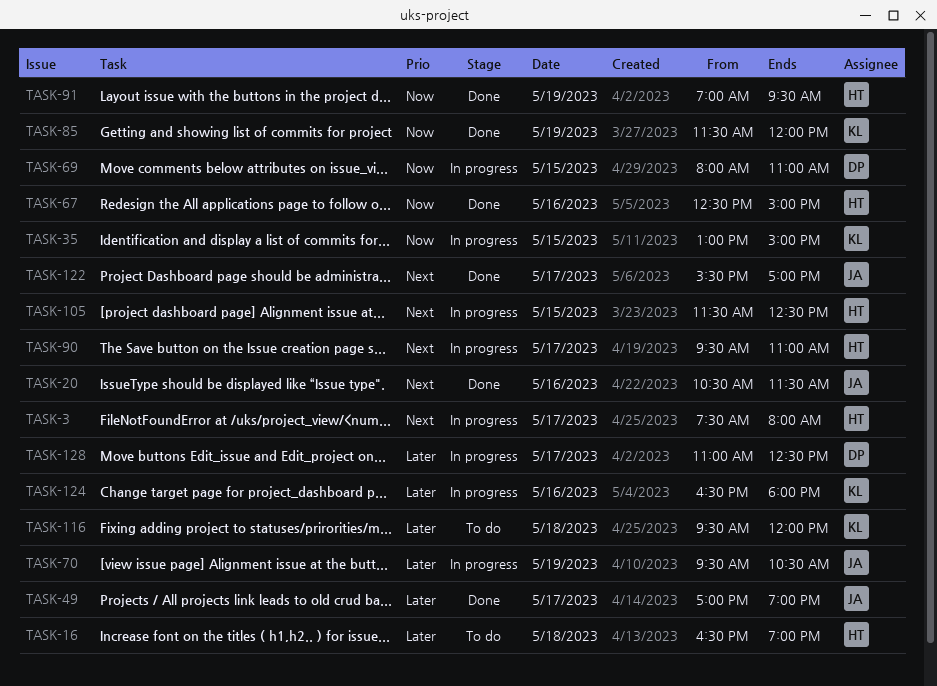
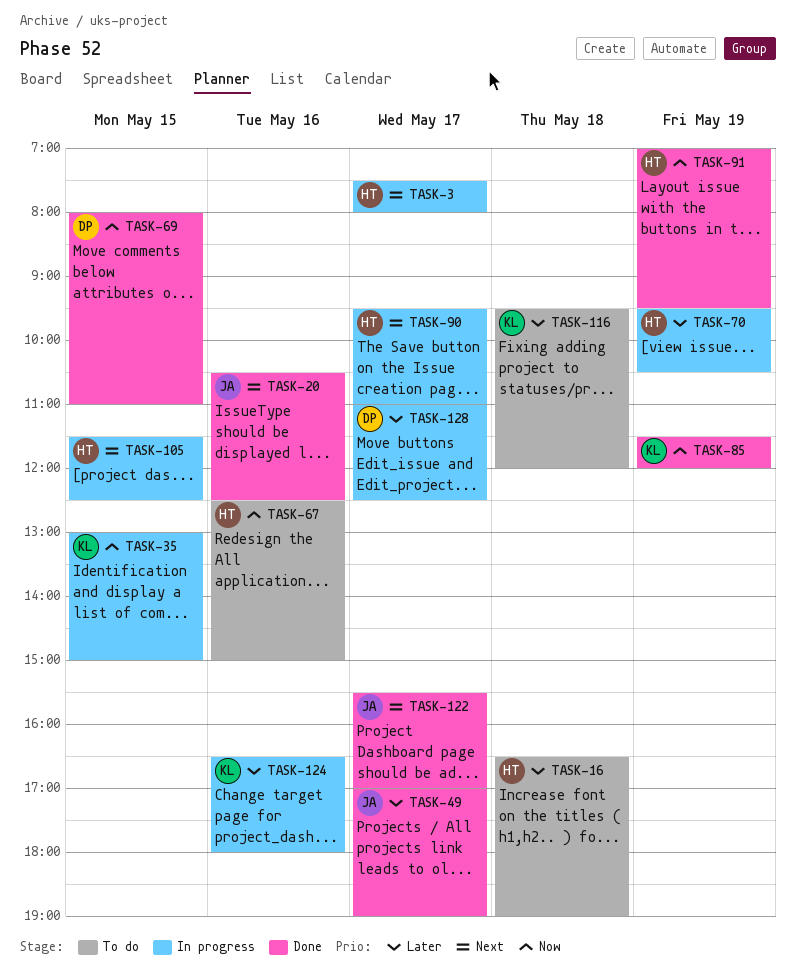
TASK-20, ends: 11:30 -> 12:30
TASK-67, status: Done -> To do
TASK-69, status: In progress -> Done
TASK-70, owner: JA -> HT

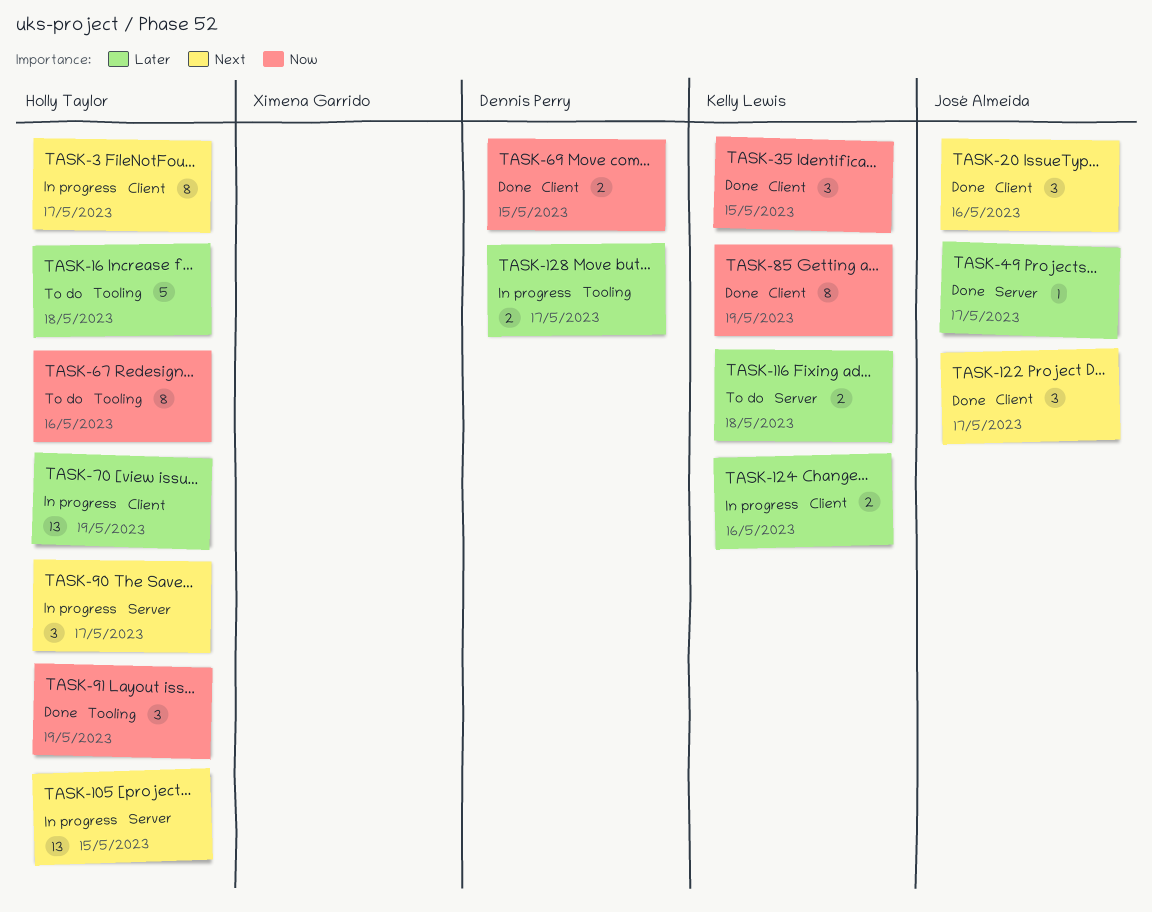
TASK-35, status: In progress -> Done

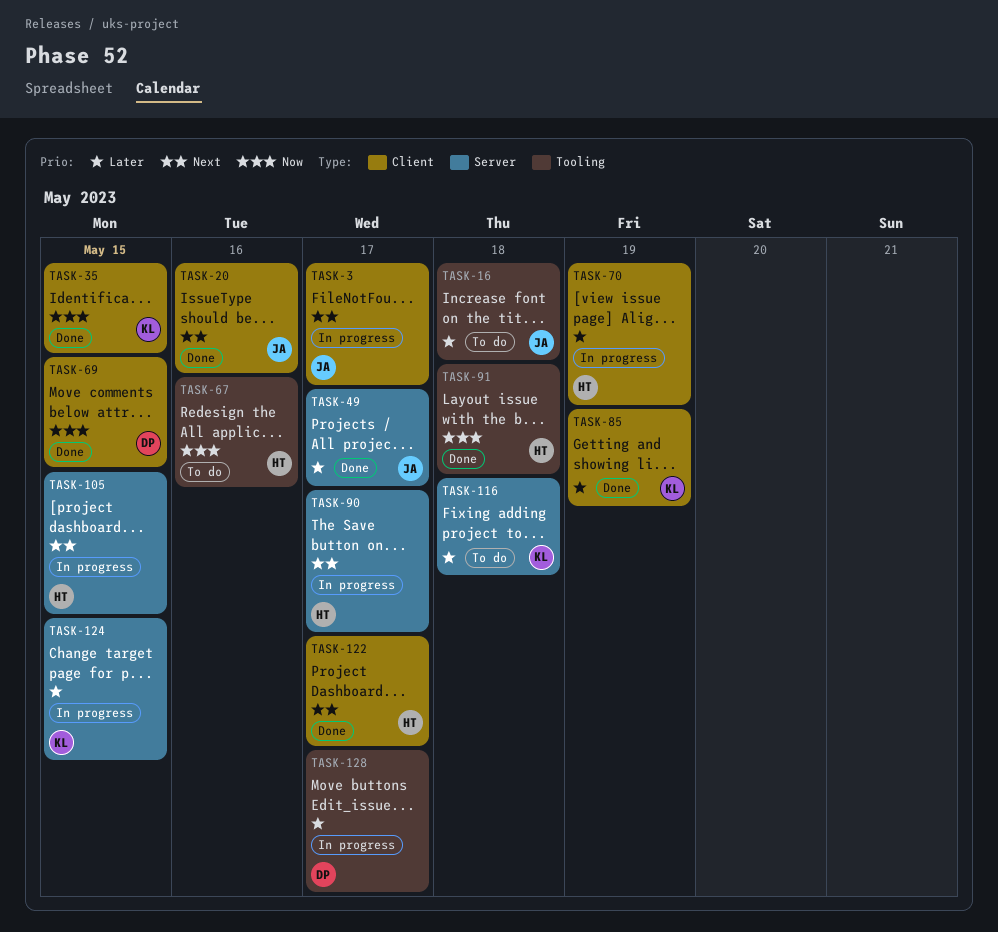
TASK-3, owner: Holly Taylor -> José Almeida
TASK-16, owner: Holly Taylor -> José Almeida
TASK-85, priority: Now -> Later
TASK-91, day: May 19 -> May 18
TASK-122, owner: José Almeida -> Holly Taylor
TASK-124, label: Client -> Server
TASK-124, day: May 16 -> May 15

